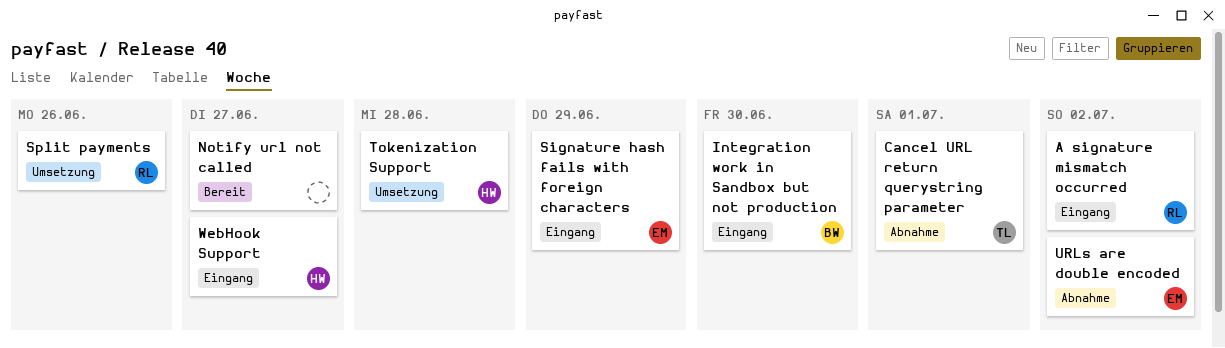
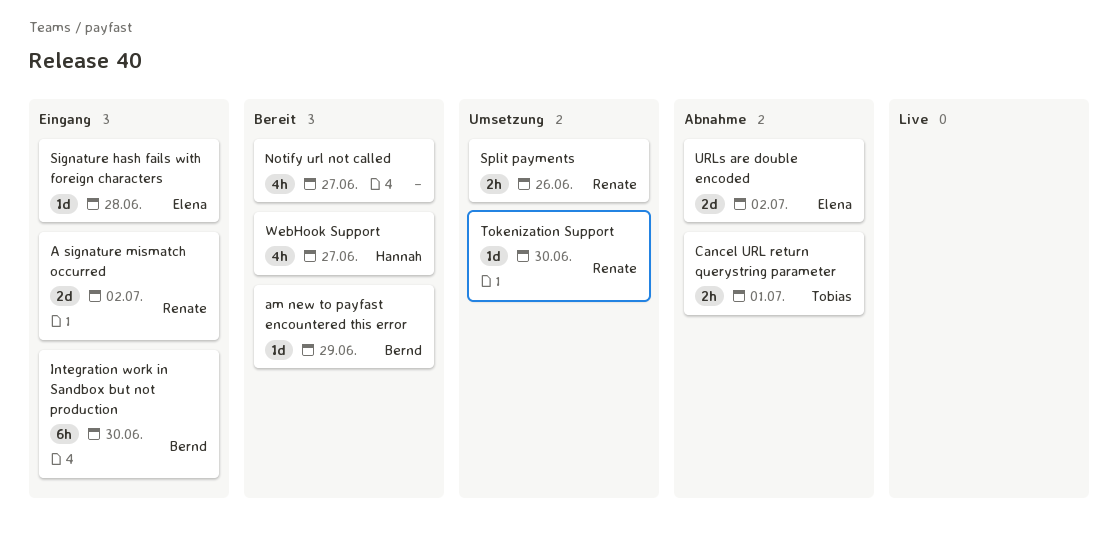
am new to payfast encountered this error: none -> present
Signature hash fails with foreign characters, due: Jun 29 -> Jun 28
Tokenization Support, owner: Hannah -> Renate
Tokenization Support, due: Jun 28 -> Jun 30
WebHook Support, status: Eingang -> Bereit

